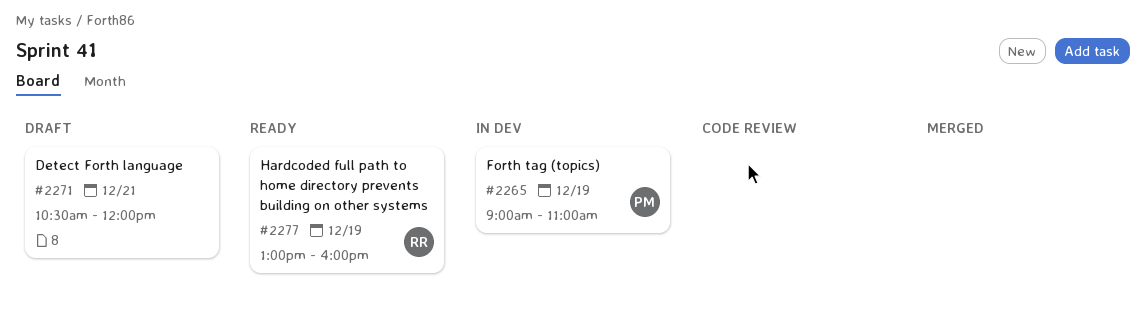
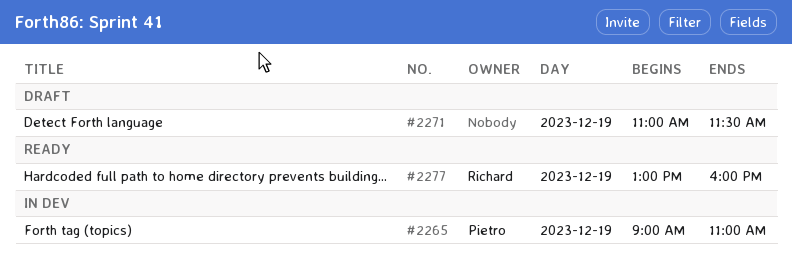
#2271, day: Dec 21 -> Dec 19
#2271, begins: 10:30 -> 11:00
#2271, ends: 12:00 -> 11:30

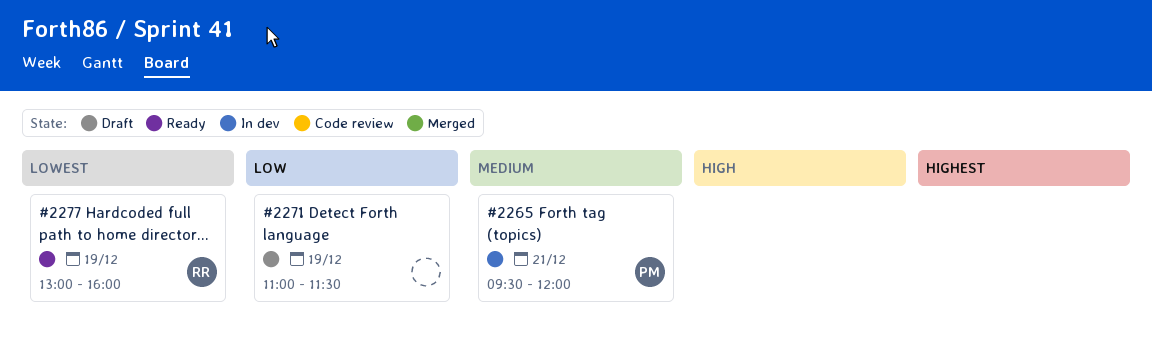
#2265, day: Dec 19 -> Dec 21
#2265, begins: 09:00 -> 09:30
#2265, ends: 11:00 -> 12:00

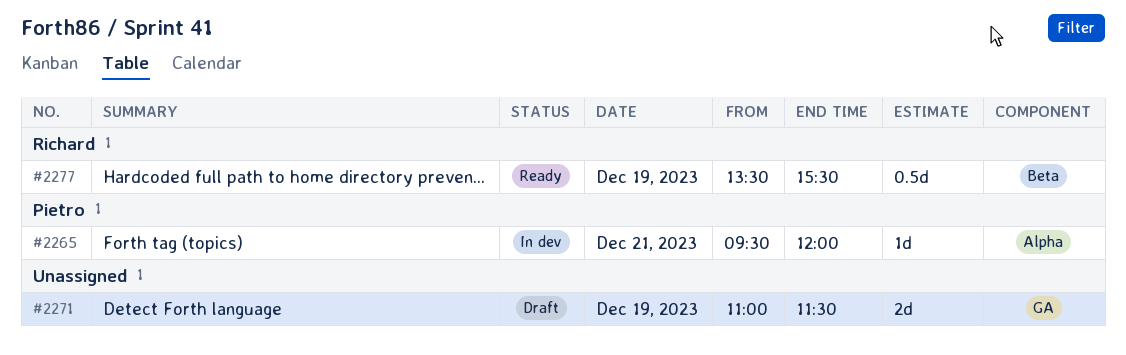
#2277, begins: 13:00 -> 13:30
#2277, ends: 16:00 -> 15:30

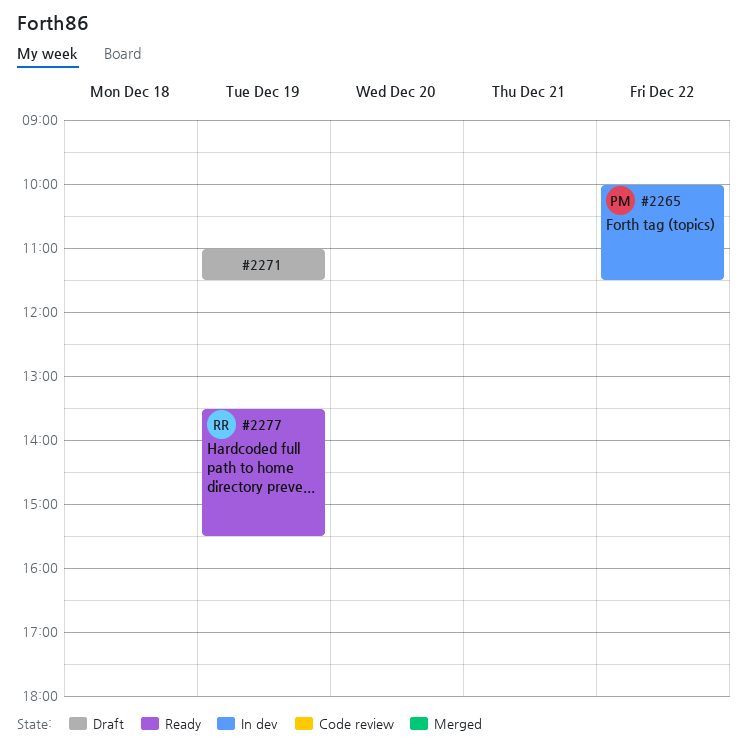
#2265, day: Dec 21 -> Dec 22
#2265, begins: 09:30 -> 10:00
#2265, ends: 12:00 -> 11:30

